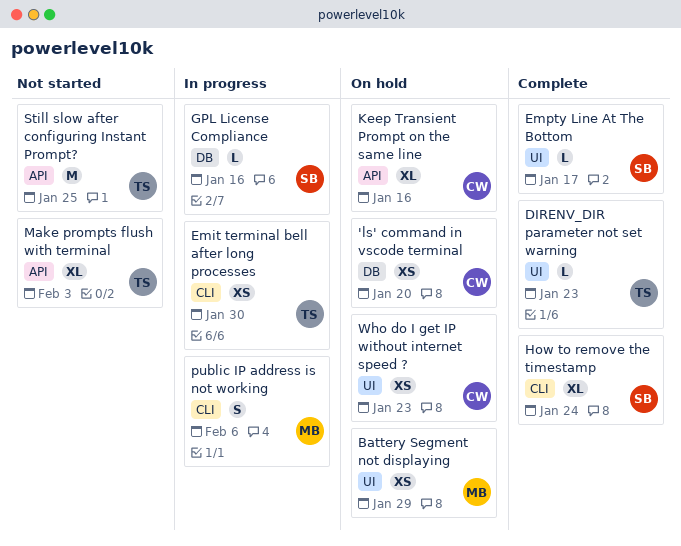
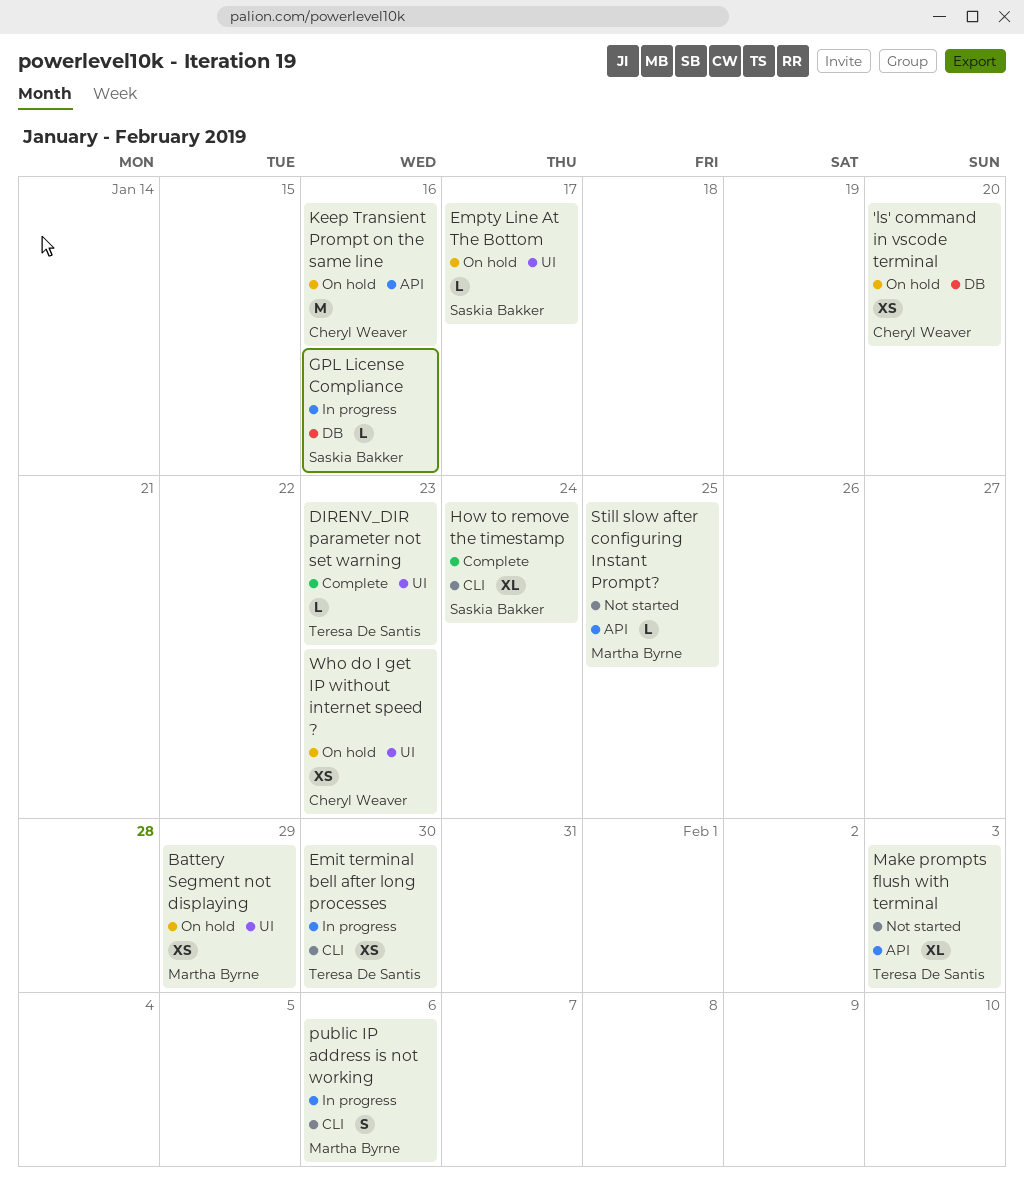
Empty Line At The Bottom, status: Complete -> On hold
Keep Transient Prompt on the same line, estimate: XL -> M
Still slow after configuring Instant Prompt?, owner: Teresa De Santis -> Martha Byrne
Still slow after configuring Instant Prompt?, estimate: M -> L

